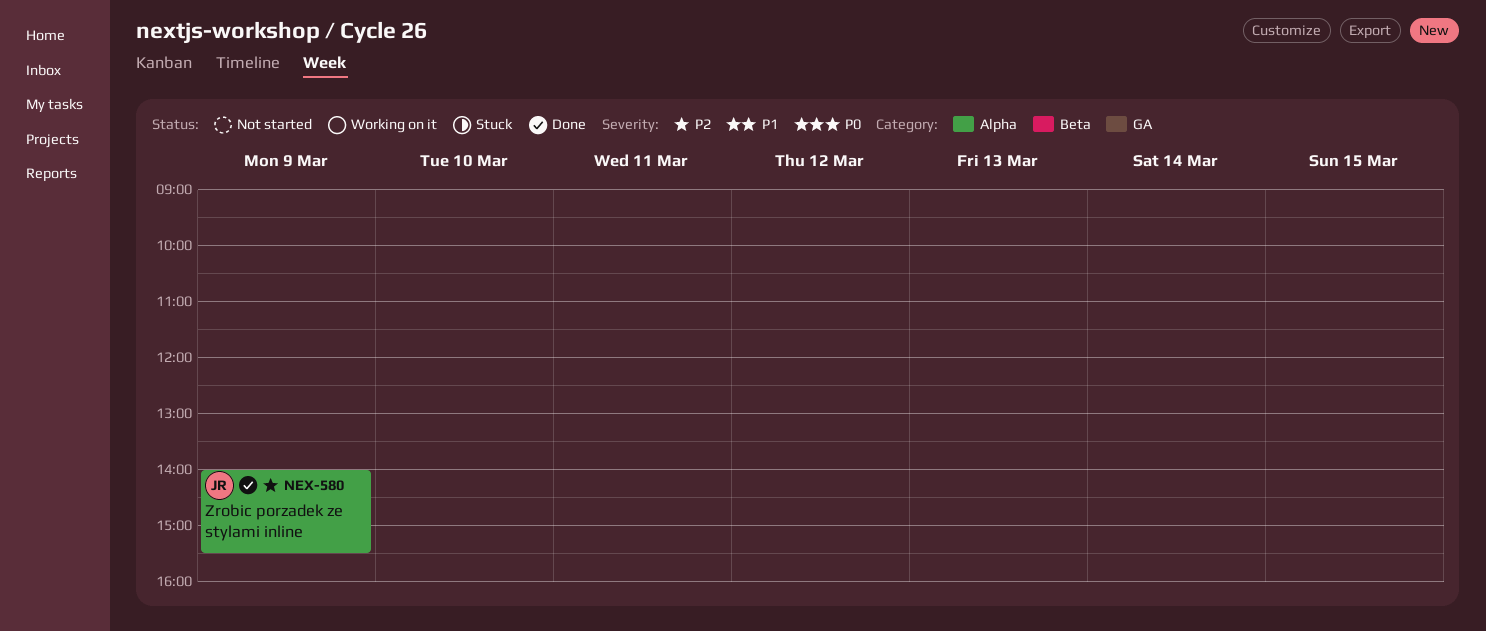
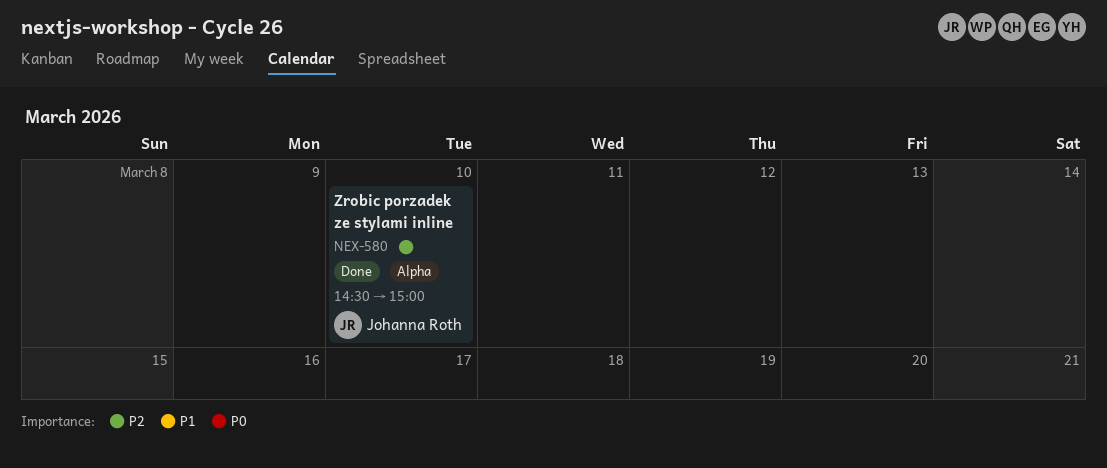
NEX-580, day: Mar 9 -> Mar 10
NEX-580, begins: 14:00 -> 14:30
NEX-580, ends: 15:30 -> 15:00

